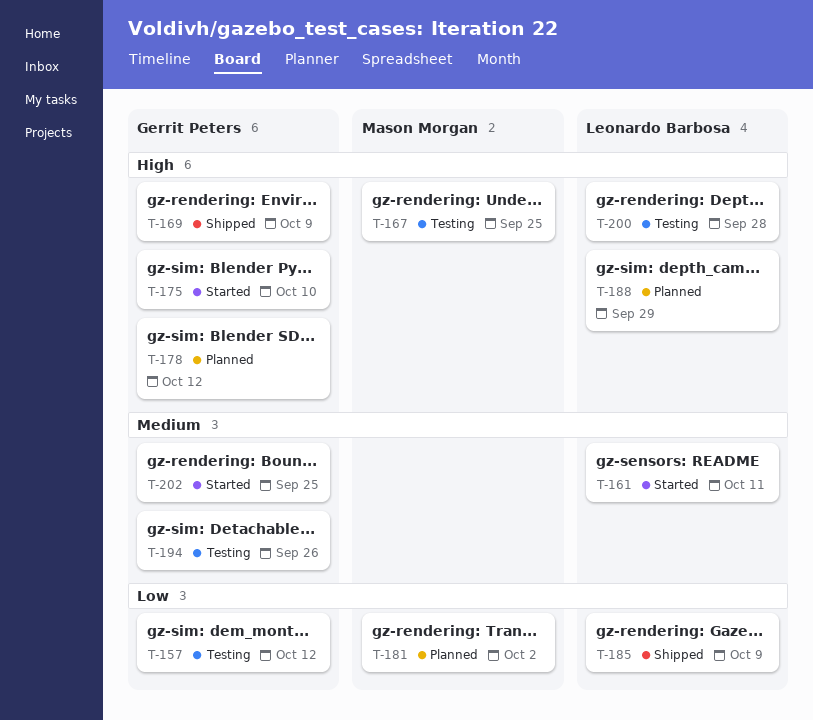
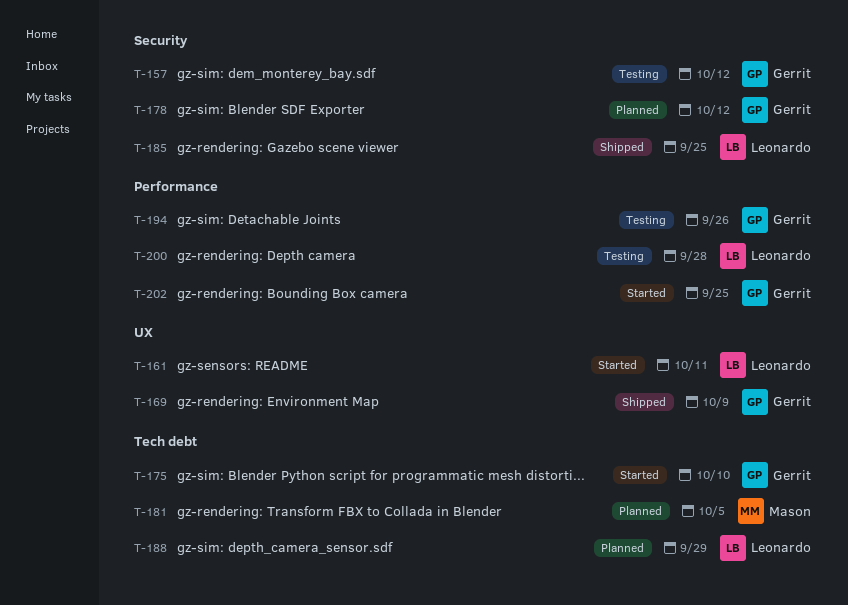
T-167: present -> none
T-181, due: Oct 2 -> Oct 5
T-185, due: Oct 9 -> Sep 25

